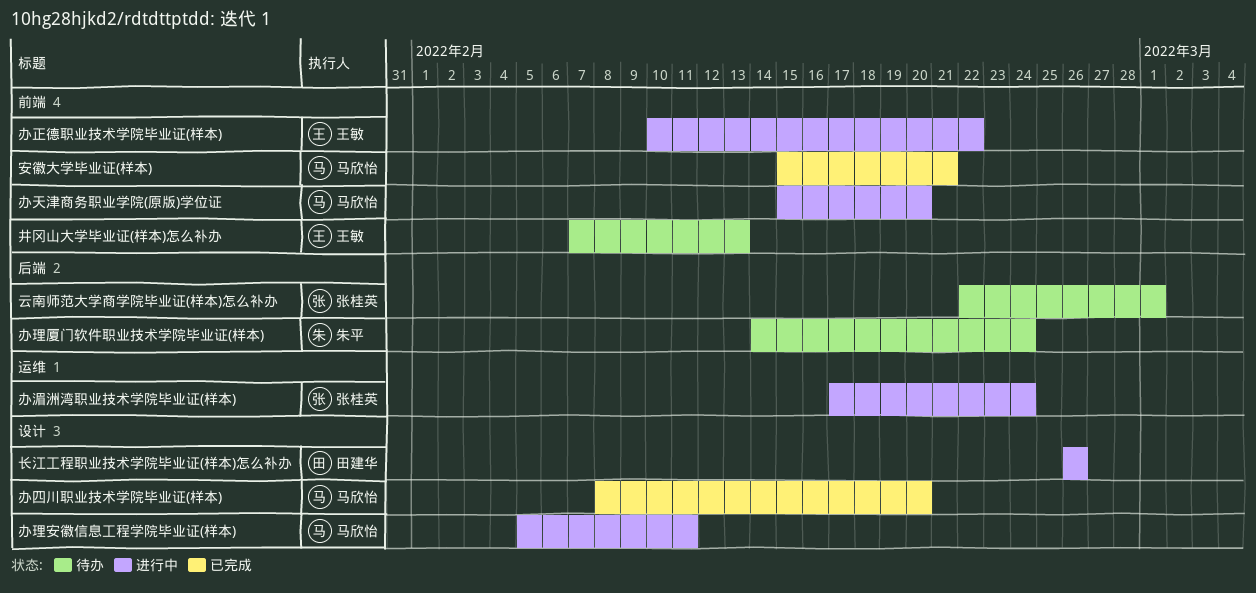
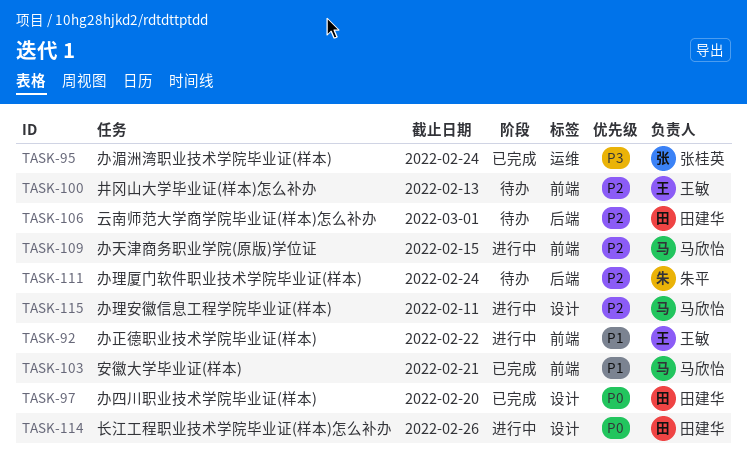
云南师范大学商学院毕业证(样本)怎么补办, owner: 张桂英 -> 田建华
办四川职业技术学院毕业证(样本), owner: 马欣怡 -> 田建华
办天津商务职业学院(原版)学位证, due: Feb 20 -> Feb 15
办湄洲湾职业技术学院毕业证(样本), status: 进行中 -> 已完成

